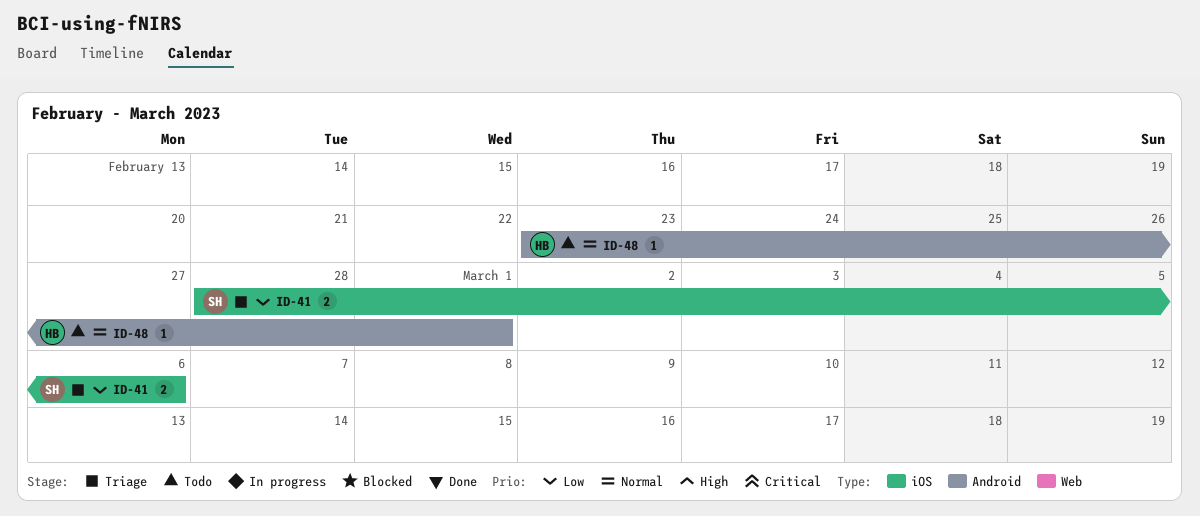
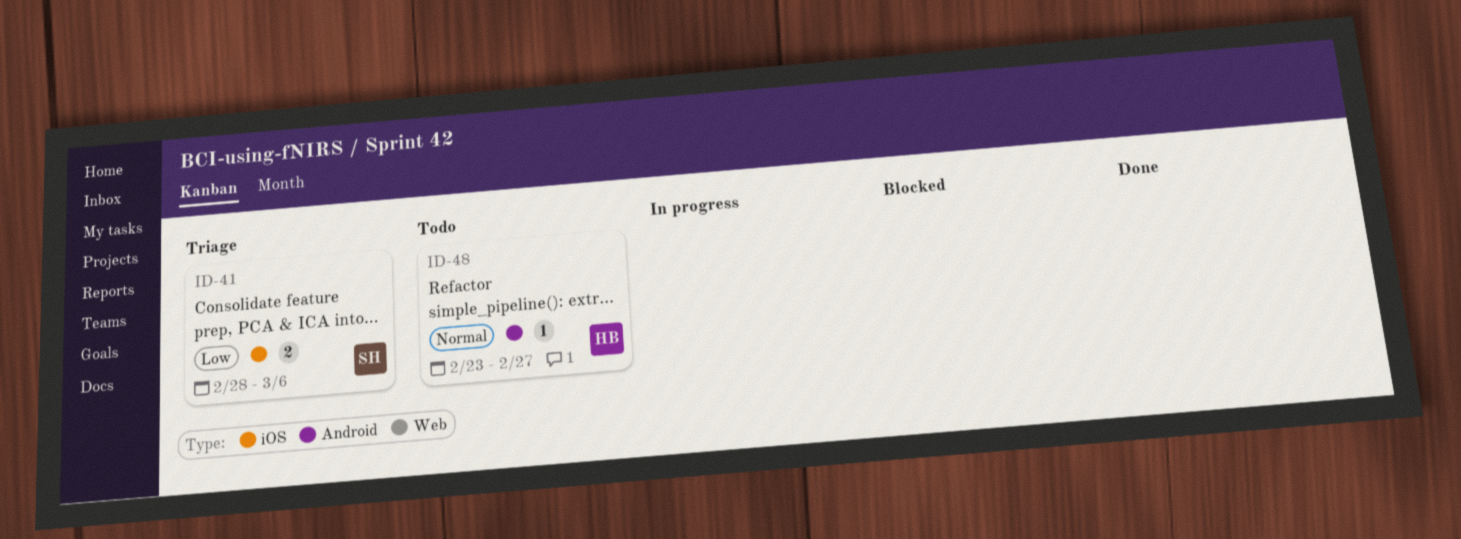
ID-48, due: Mar 1 -> Feb 27

